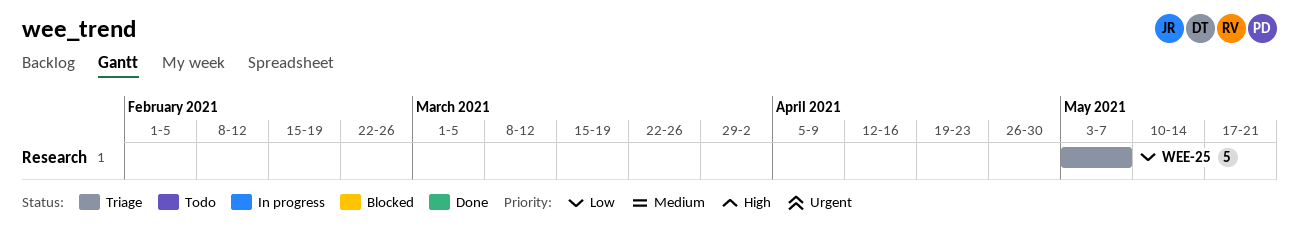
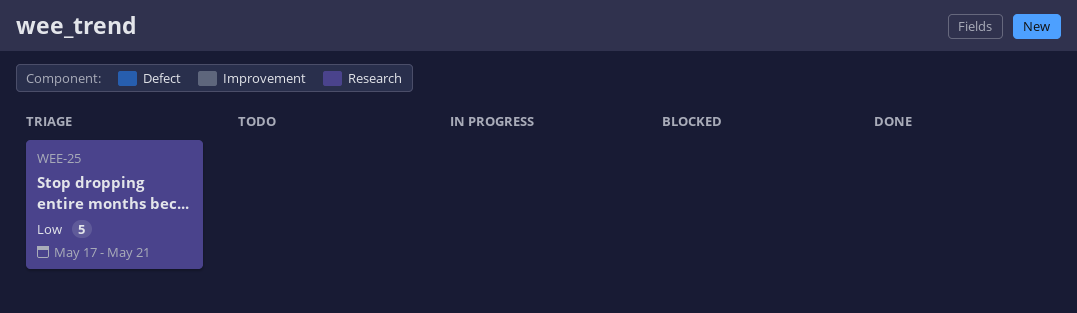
WEE-25, start: May 3 -> May 17
WEE-25, due: May 7 -> May 21

